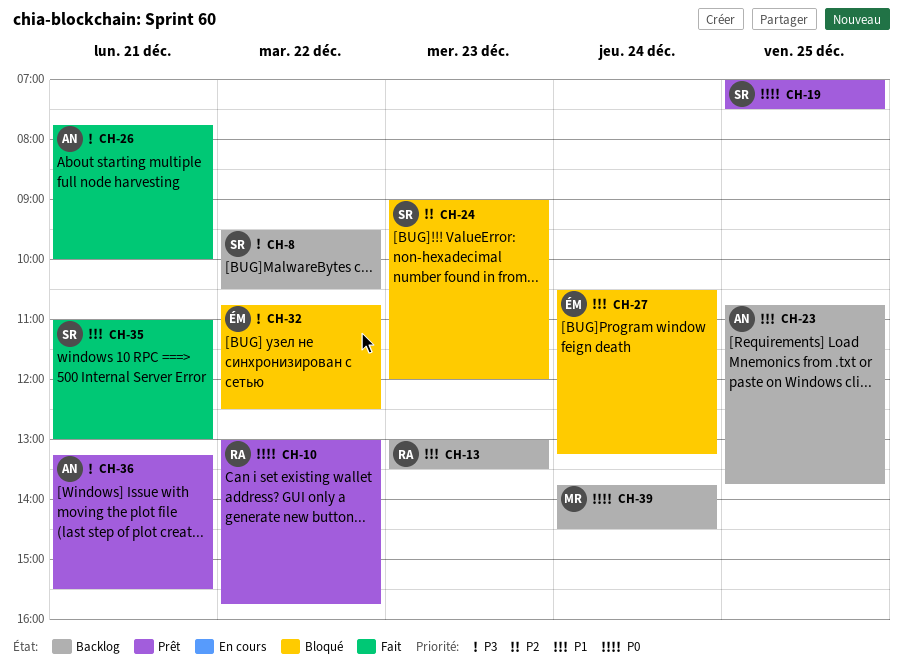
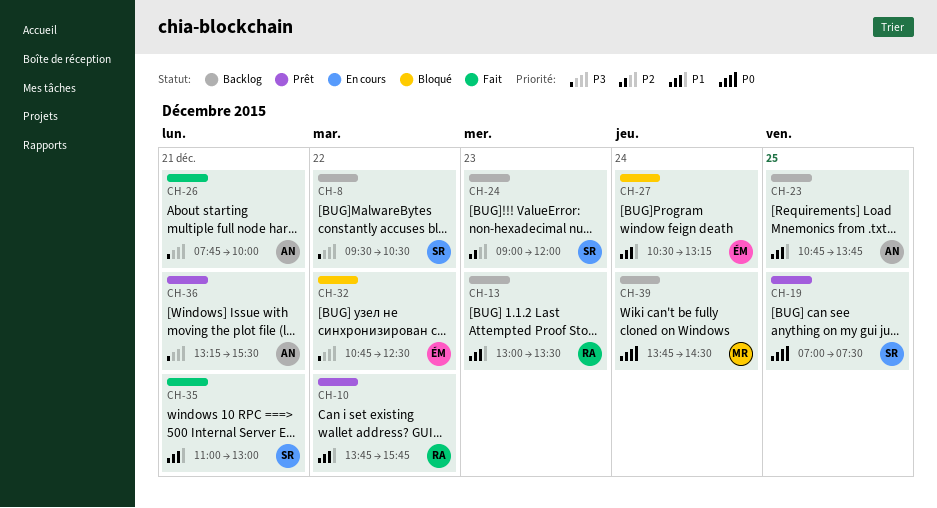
CH-10, priority: P0 -> P1
CH-10, begins: 13:00 -> 13:45
CH-24, status: Bloqué -> Backlog

